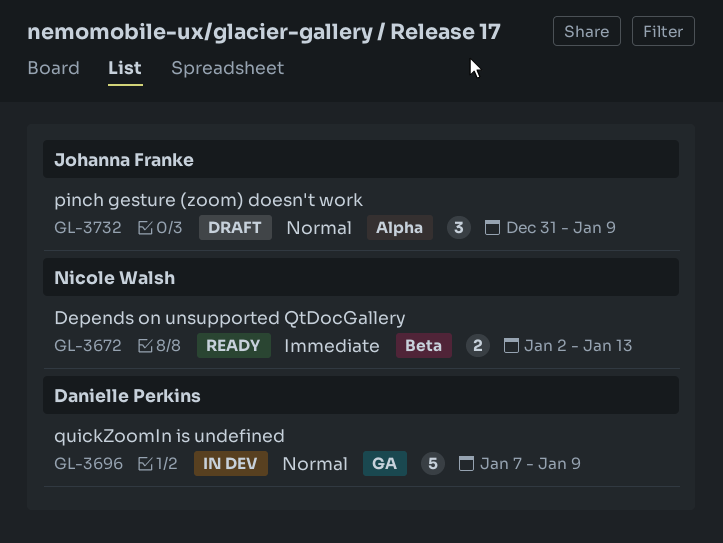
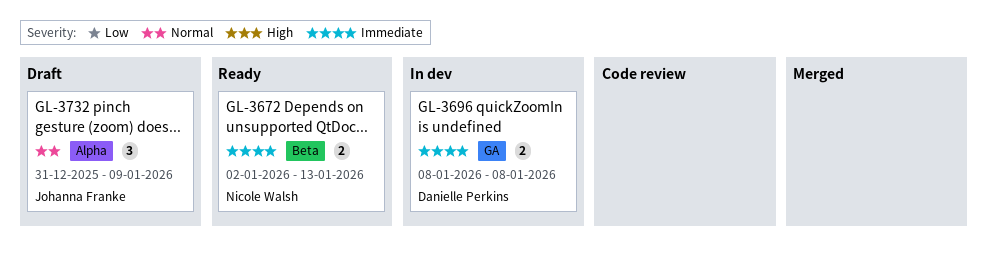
GL-3696, priority: Normal -> Immediate
GL-3696, estimate: 5 -> 2
GL-3696, start: Jan 7 -> Jan 8
GL-3696, due: Jan 9 -> Jan 8

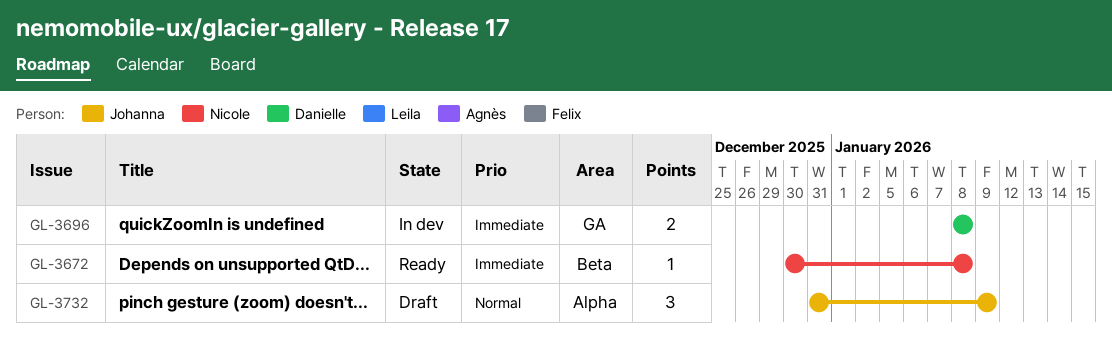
GL-3672, estimate: 2 -> 1
GL-3672, start: Jan 2 -> Dec 30
GL-3672, due: Jan 13 -> Jan 8

